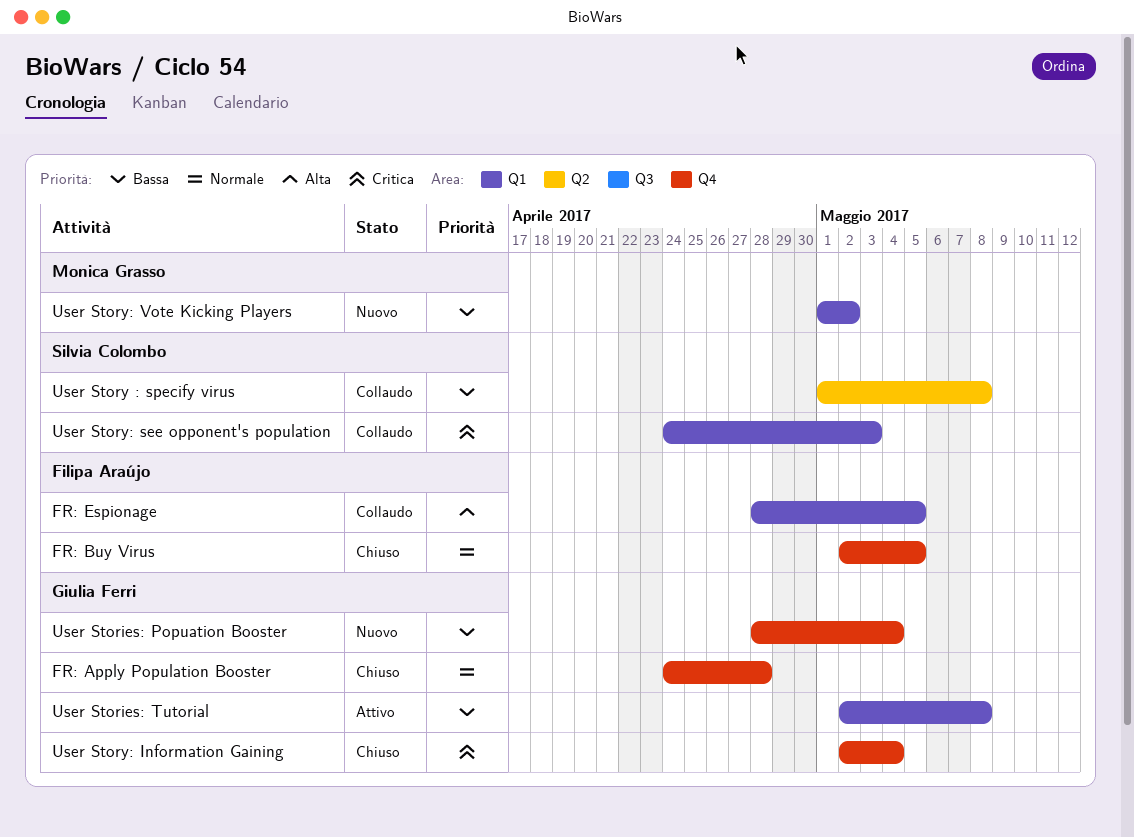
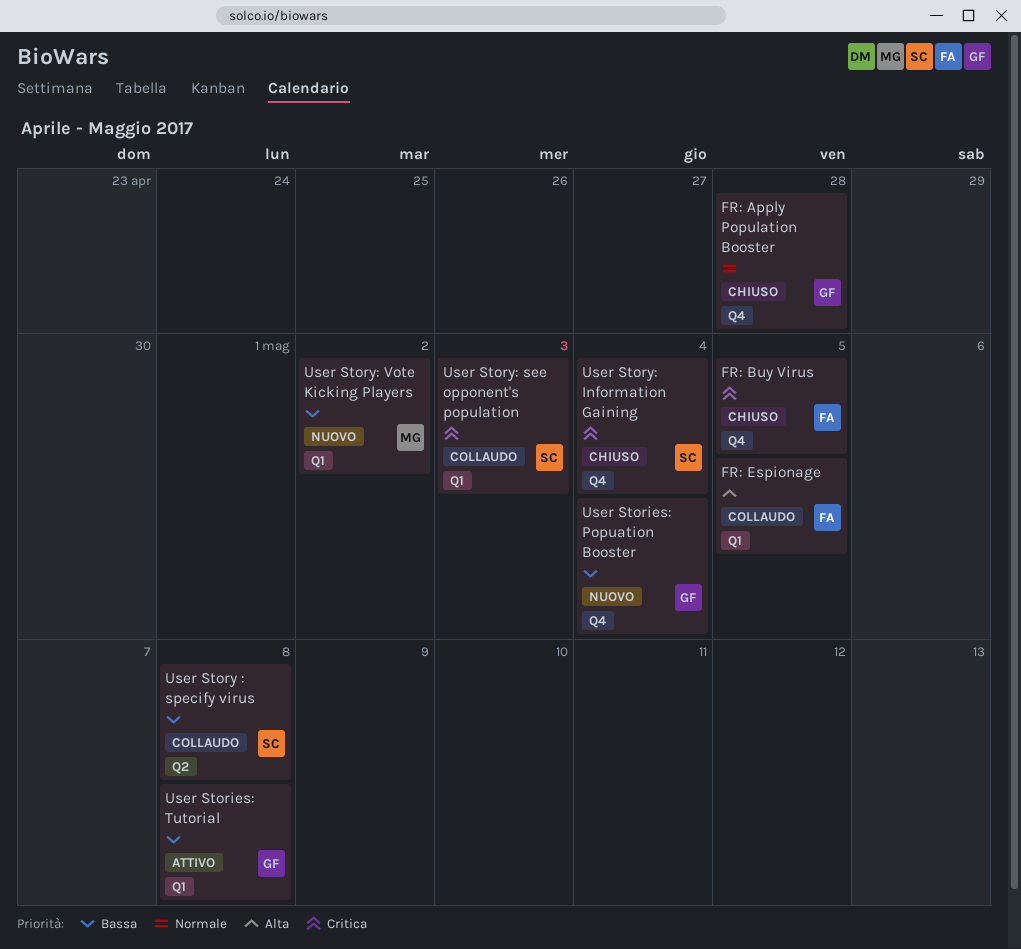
FR: Buy Virus, priority: Normale -> Critica
User Story: Information Gaining, owner: Giulia Ferri -> Silvia Colombo

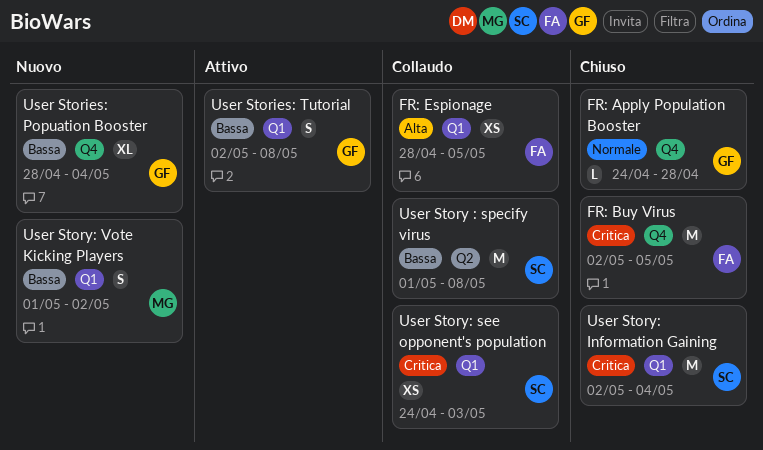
User Story: Information Gaining, label: Q4 -> Q1

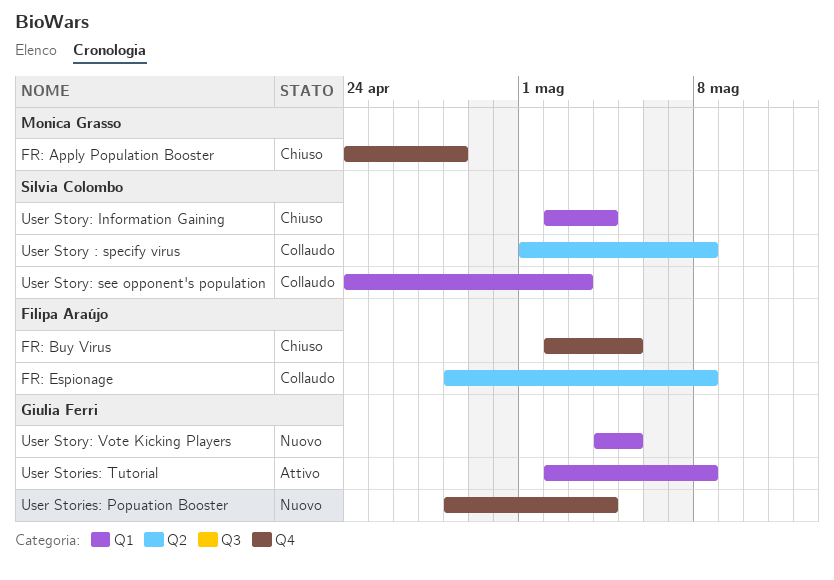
FR: Apply Population Booster, owner: Giulia Ferri -> Monica Grasso
FR: Espionage, label: Q1 -> Q2
FR: Espionage, due: May 5 -> May 8
User Story: Vote Kicking Players, owner: Monica Grasso -> Giulia Ferri
User Story: Vote Kicking Players, start: May 1 -> May 4
User Story: Vote Kicking Players, due: May 2 -> May 5

